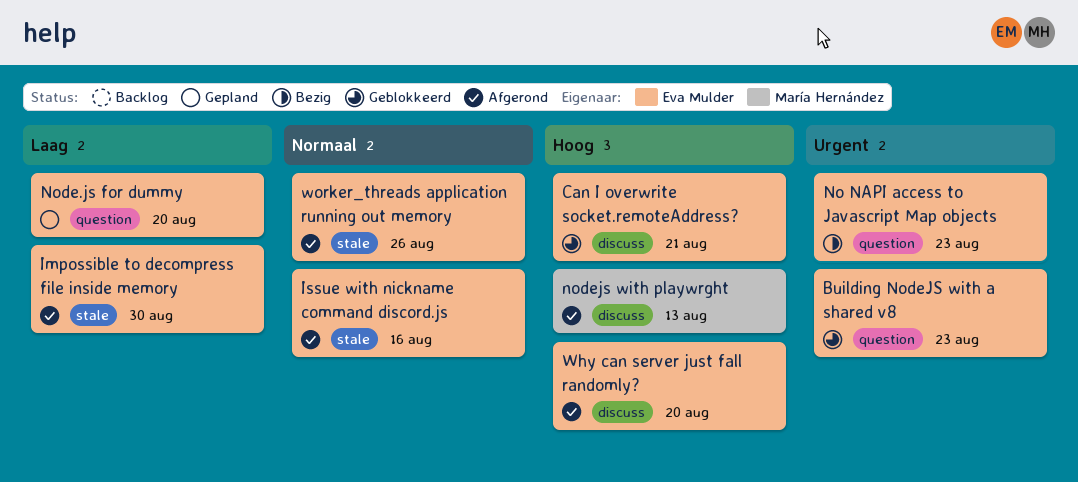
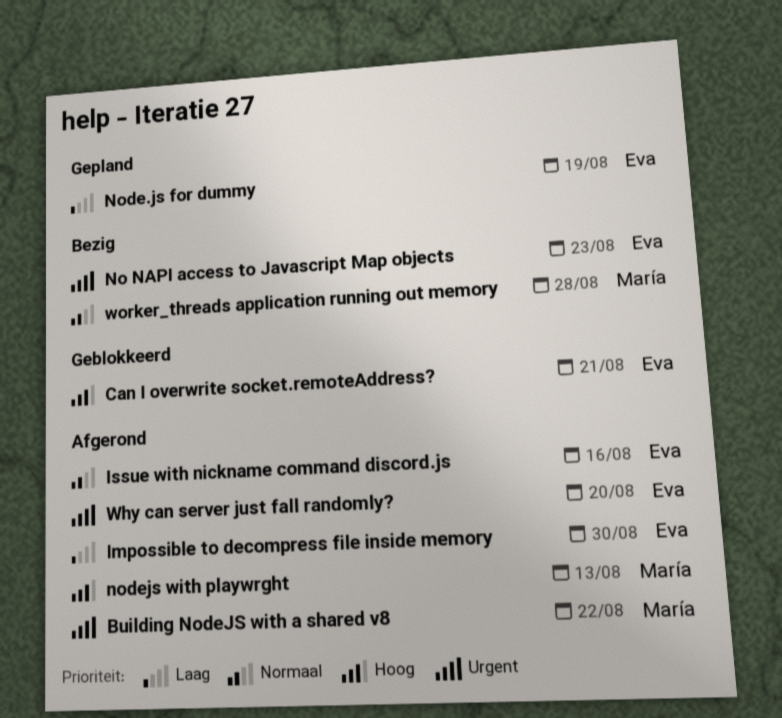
Building NodeJS with a shared v8, status: Geblokkeerd -> Afgerond
Building NodeJS with a shared v8, owner: Eva Mulder -> María Hernández
Building NodeJS with a shared v8, due: Aug 23 -> Aug 22
Node.js for dummy, due: Aug 20 -> Aug 19
Why can server just fall randomly?, priority: Hoog -> Urgent
worker_threads application running out memory, status: Afgerond -> Bezig
worker_threads application running out memory, owner: Eva Mulder -> María Hernández
worker_threads application running out memory, due: Aug 26 -> Aug 28

